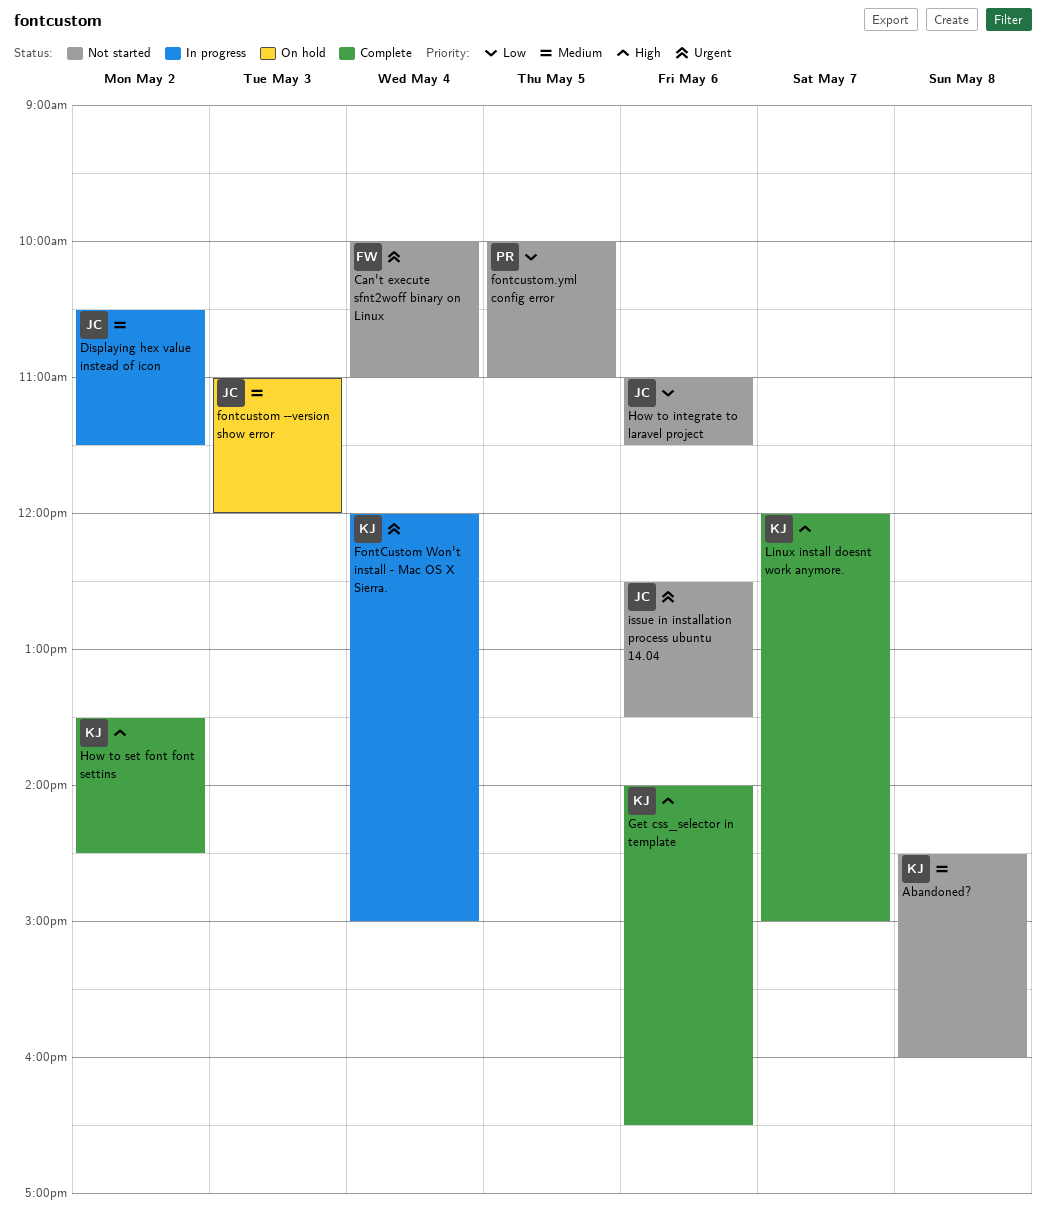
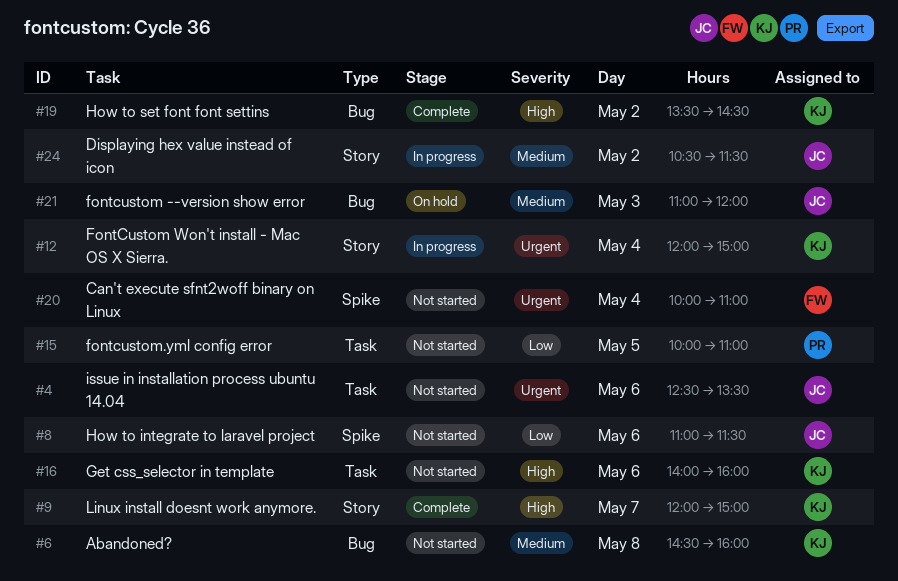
Get css_selector in template, status: Complete -> Not started
Get css_selector in template, ends: 16:30 -> 16:00

